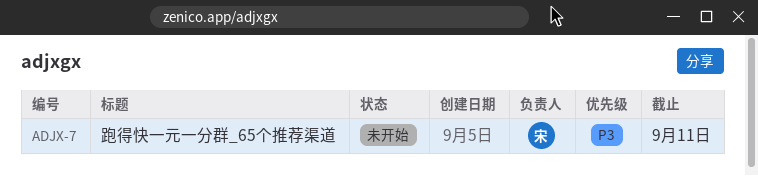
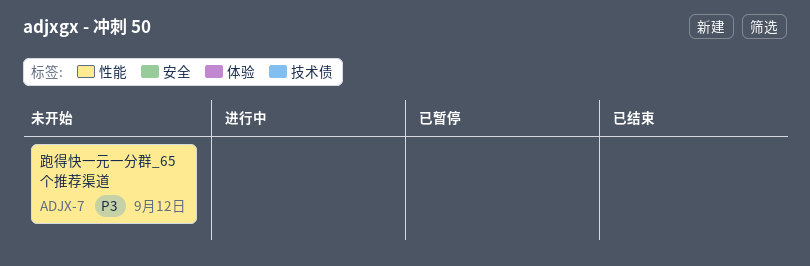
ADJX-7, due: Sep 11 -> Sep 12

